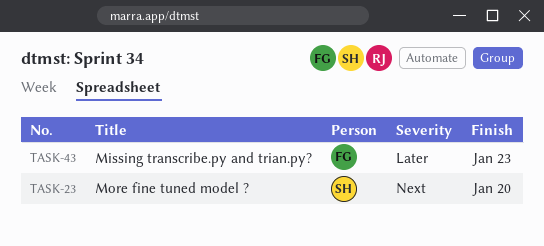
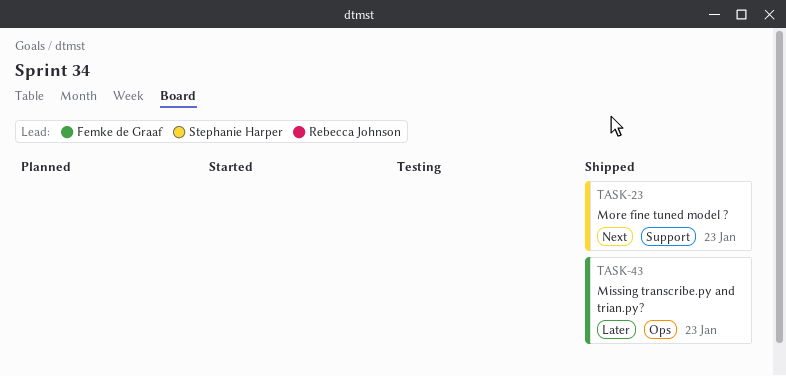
TASK-23, due: Jan 20 -> Jan 23

